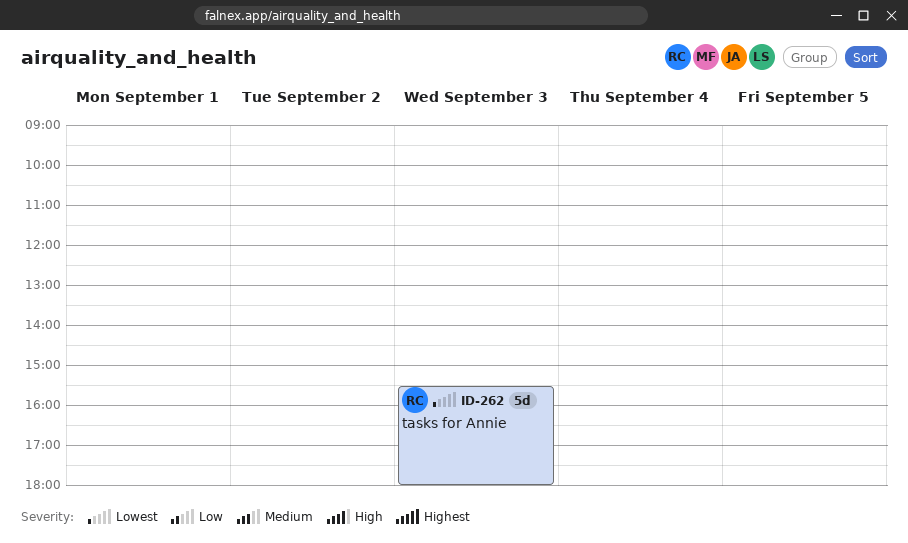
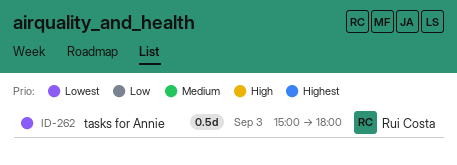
ID-262, estimate: 5d -> 0.5d
ID-262, begins: 15:30 -> 15:00

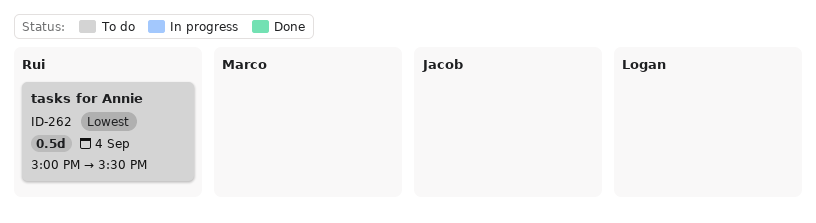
ID-262, day: Sep 3 -> Sep 4
ID-262, ends: 18:00 -> 15:30

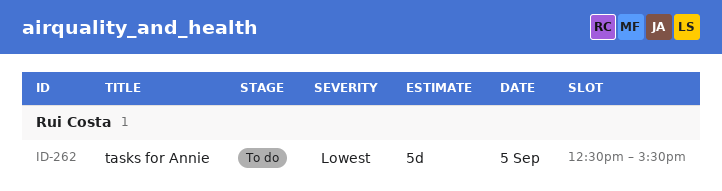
ID-262, estimate: 0.5d -> 5d
ID-262, day: Sep 4 -> Sep 5
ID-262, begins: 15:00 -> 12:30

